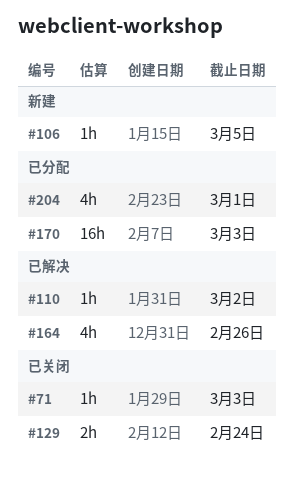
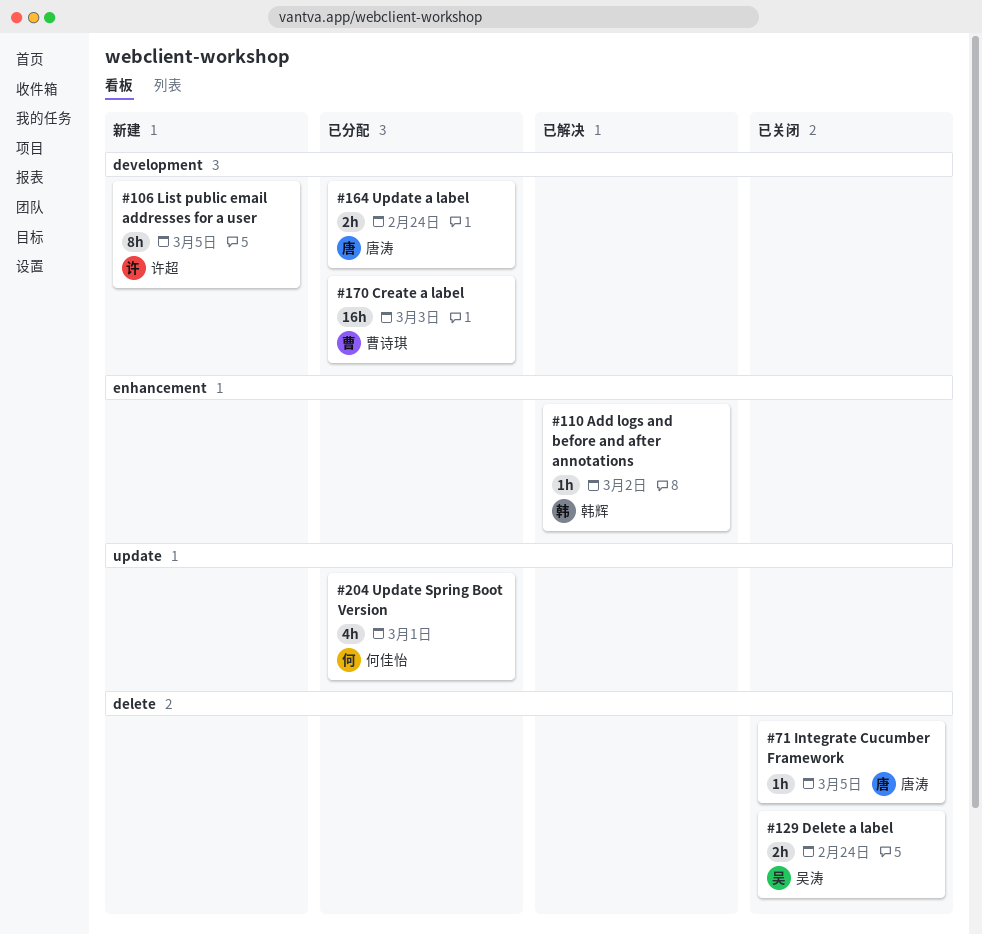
#71, due: Mar 3 -> Mar 5
#106, estimate: 1h -> 8h
#164, status: 已解决 -> 已分配
#164, estimate: 4h -> 2h
#164, due: Feb 26 -> Feb 24

